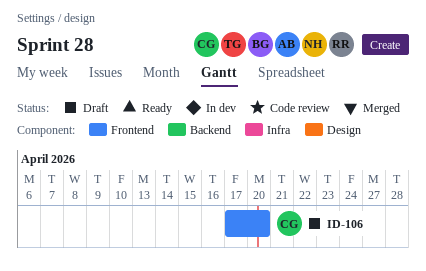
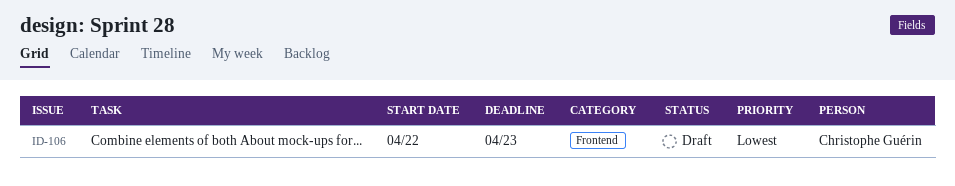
ID-106, start: Apr 17 -> Apr 22
ID-106, due: Apr 20 -> Apr 23

